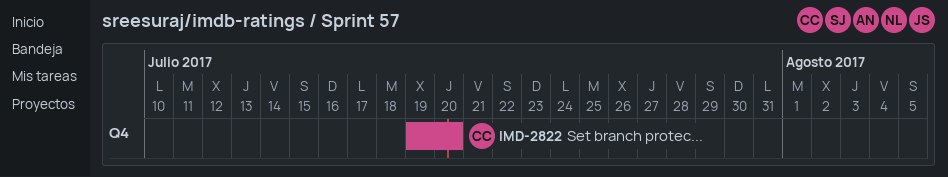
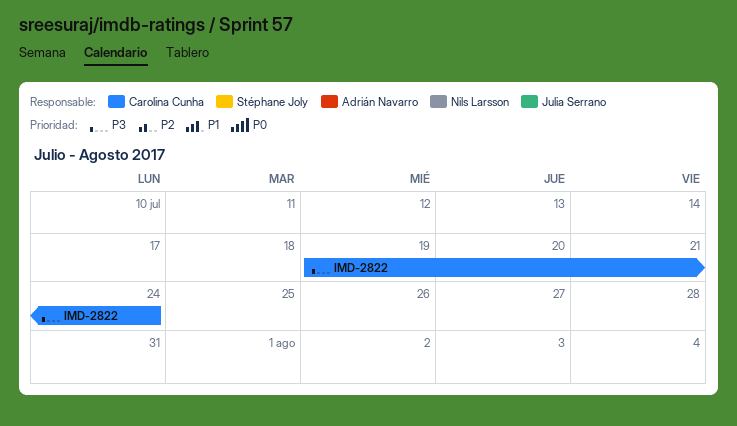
IMD-2822, due: Jul 20 -> Jul 24

